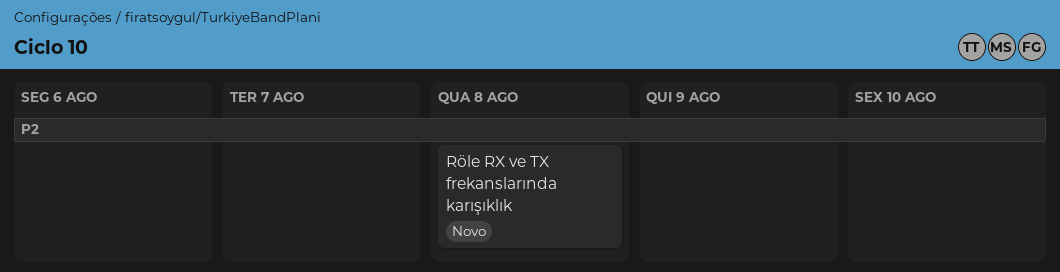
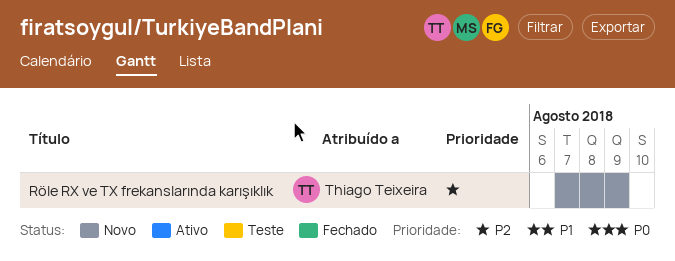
Röle RX ve TX frekanslarında karışıklık, due: Aug 8 -> Aug 9

